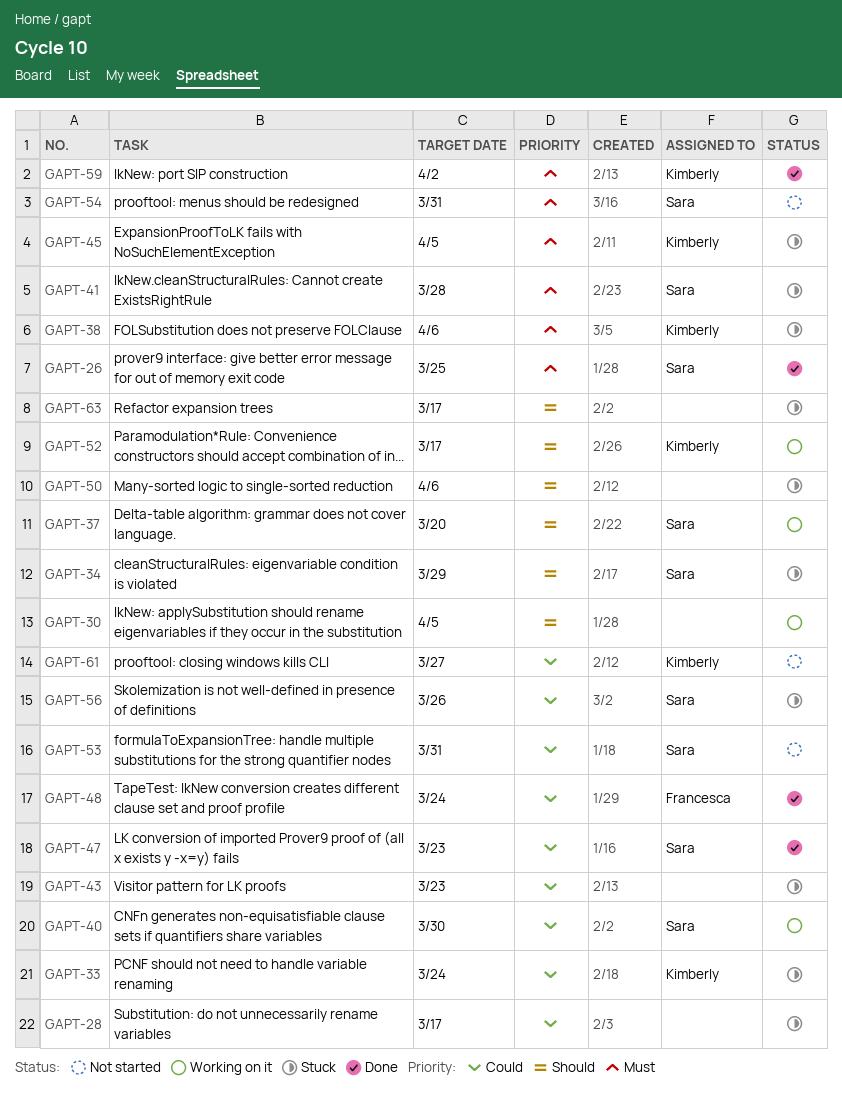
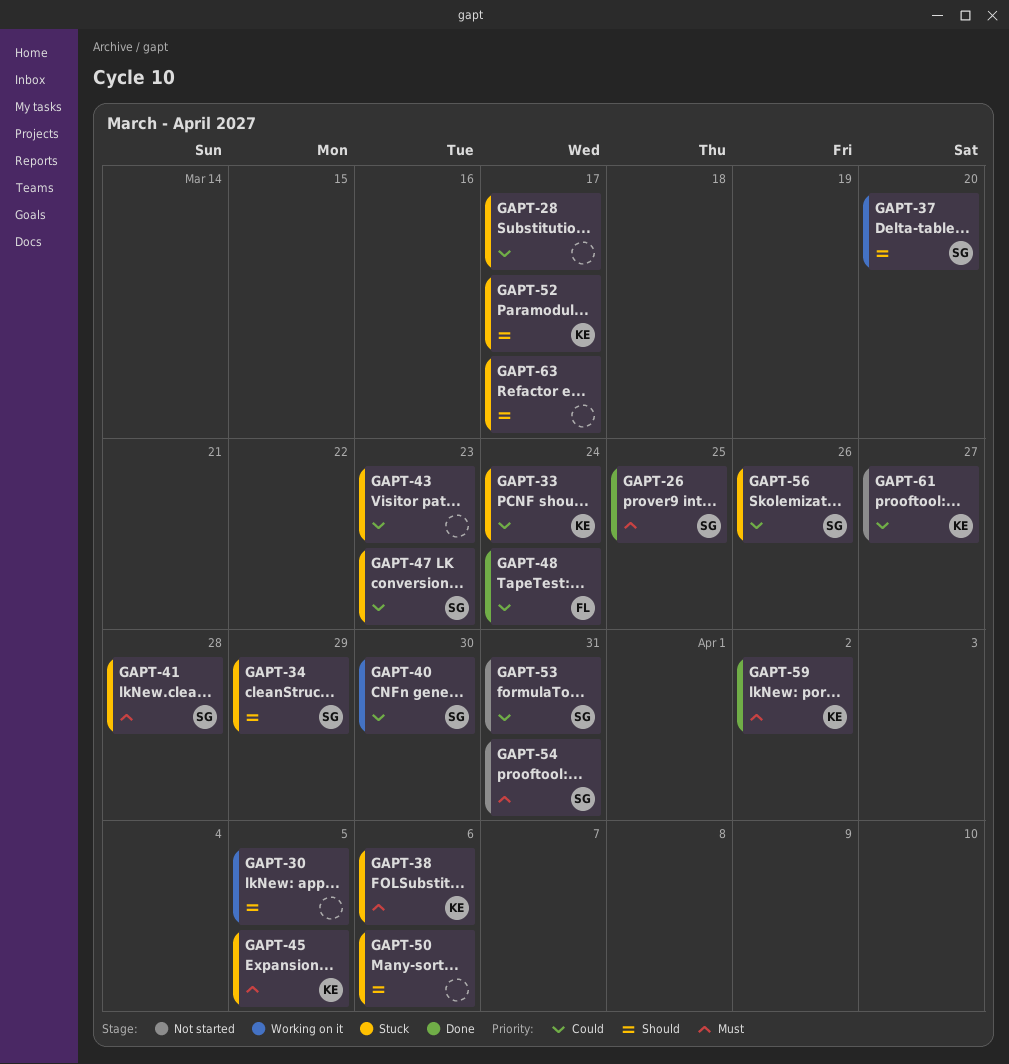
GAPT-47, status: Done -> Stuck
GAPT-52, status: Working on it -> Stuck

